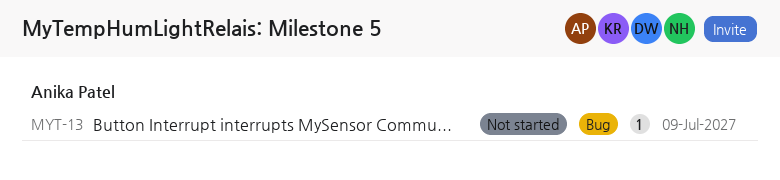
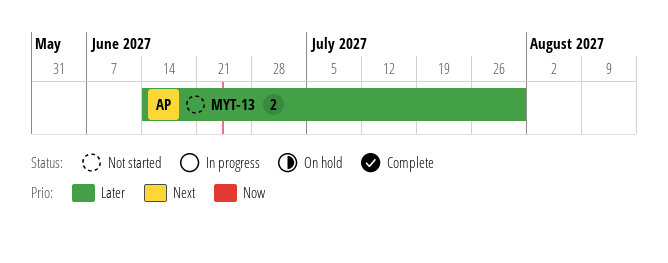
MYT-13, estimate: 1 -> 2
MYT-13, due: Jul 9 -> Jul 30

